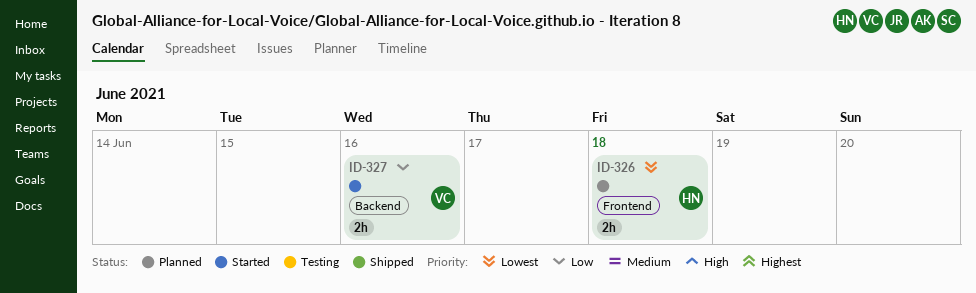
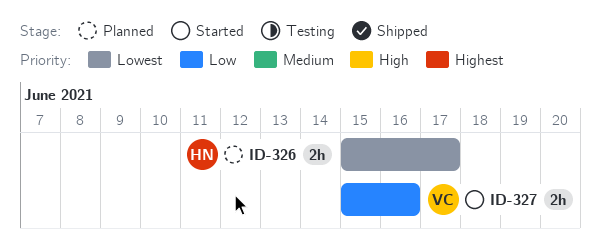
ID-326, due: Jun 18 -> Jun 17

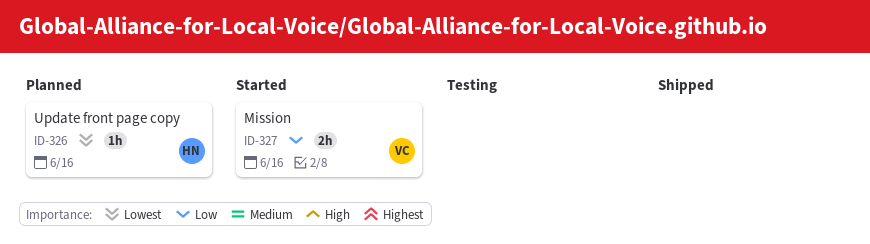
ID-326, estimate: 2h -> 1h
ID-326, due: Jun 17 -> Jun 16

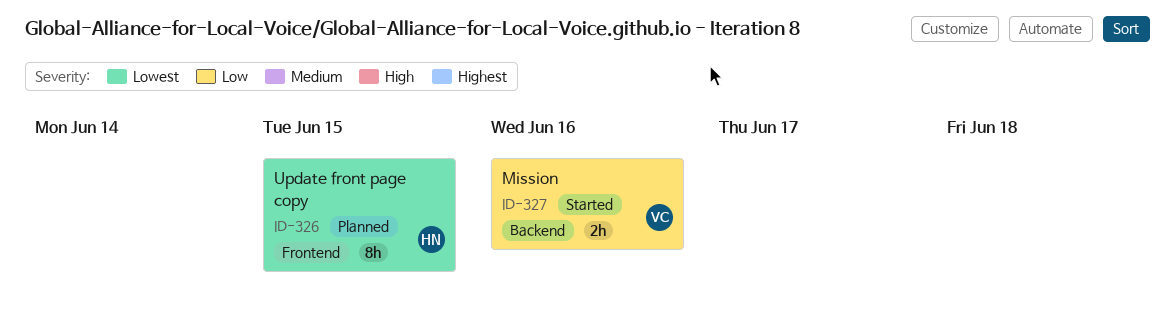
ID-326, estimate: 1h -> 8h
ID-326, due: Jun 16 -> Jun 15

